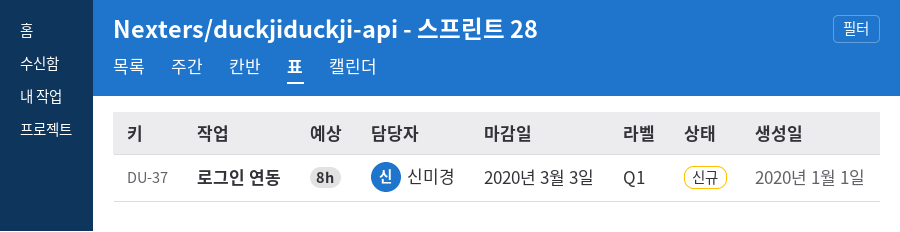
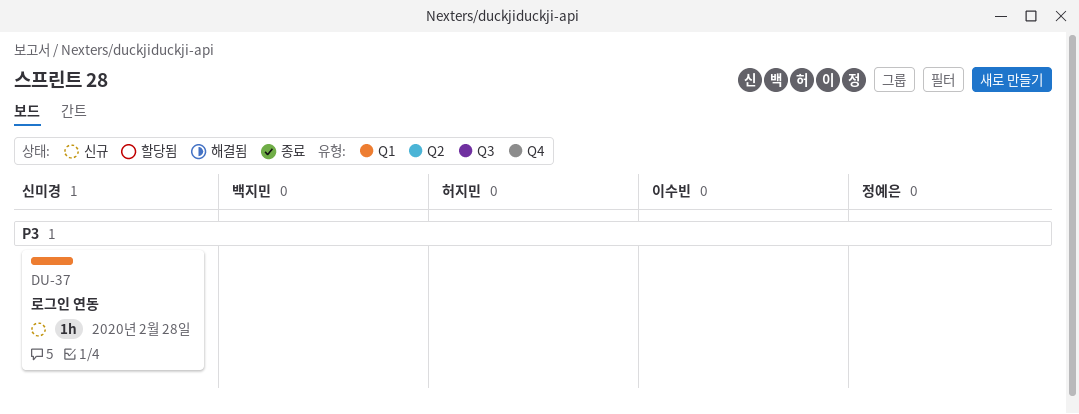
DU-37, estimate: 8h -> 1h
DU-37, due: Mar 3 -> Feb 28

